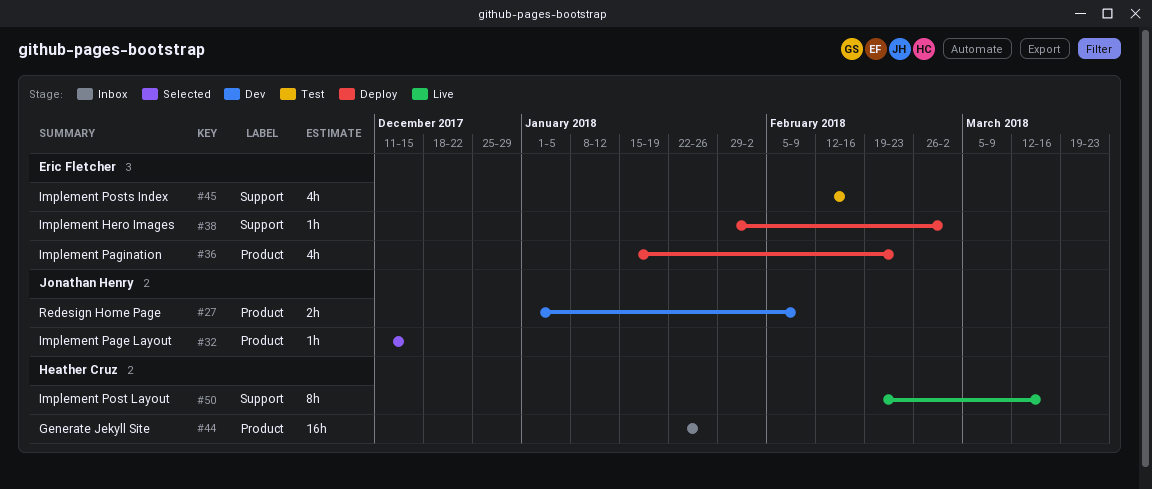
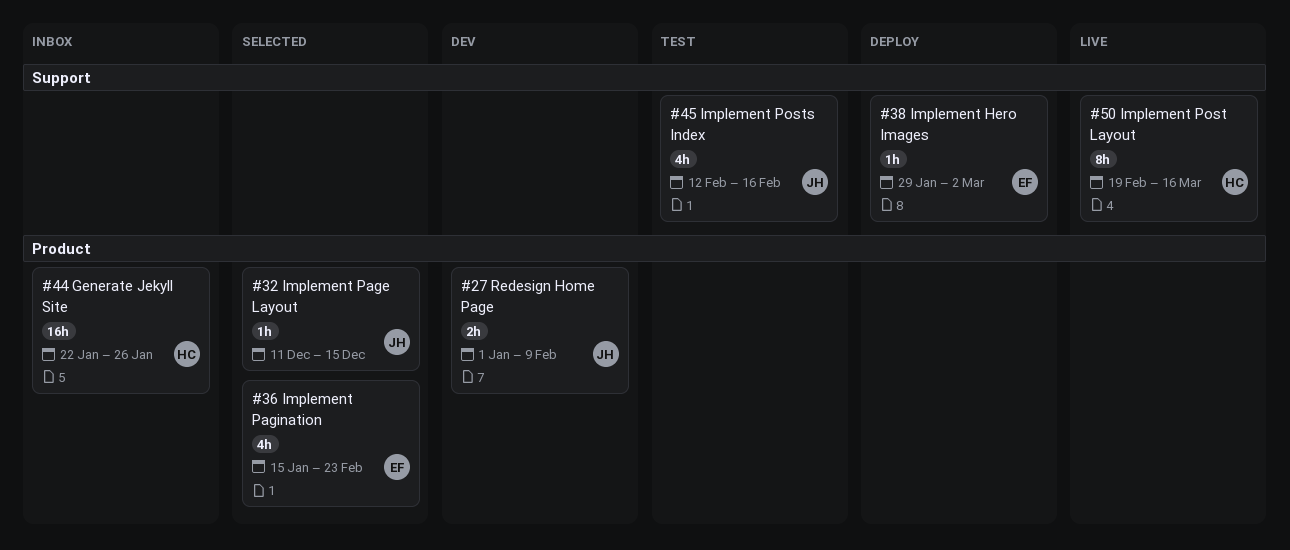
#36, status: Deploy -> Selected
#45, owner: Eric Fletcher -> Jonathan Henry

